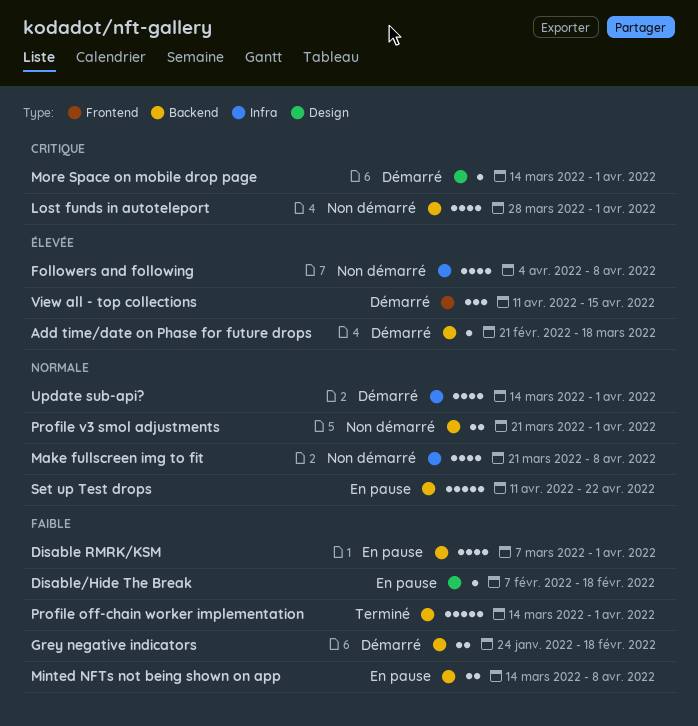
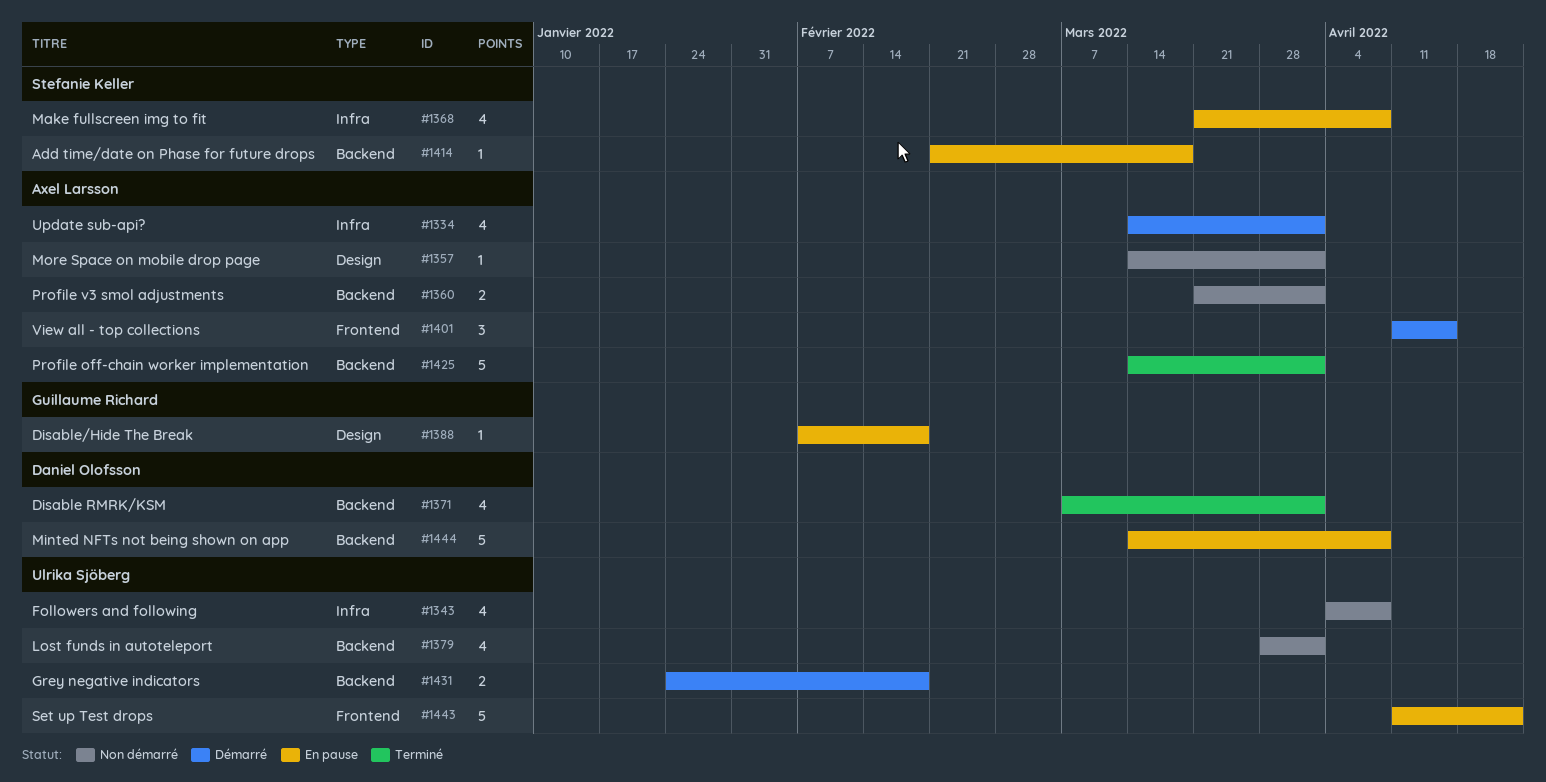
Add time/date on Phase for future drops, status: Démarré -> En pause
Disable RMRK/KSM, status: En pause -> Terminé
Make fullscreen img to fit, status: Non démarré -> En pause
Minted NFTs not being shown on app, estimate: 2 -> 5
More Space on mobile drop page, status: Démarré -> Non démarré
Set up Test drops, label: Backend -> Frontend

